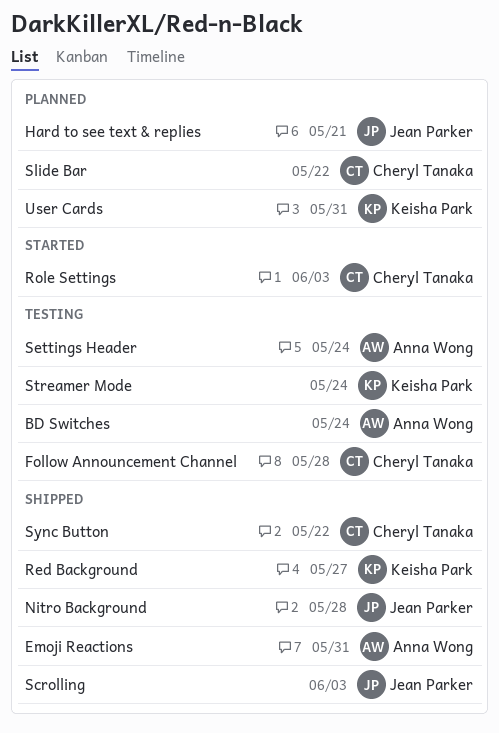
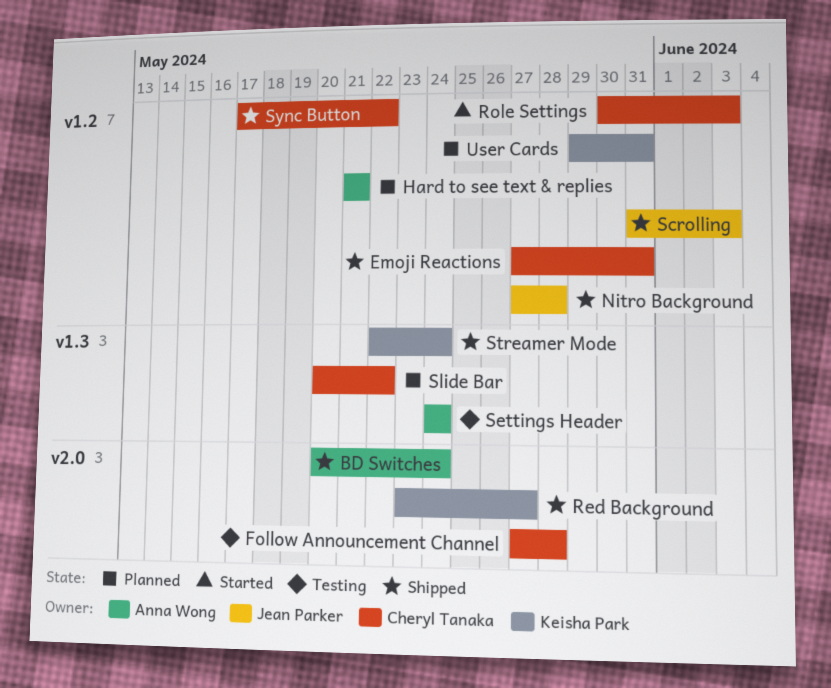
BD Switches, status: Testing -> Shipped
Emoji Reactions, owner: Anna Wong -> Cheryl Tanaka
Hard to see text & replies, owner: Jean Parker -> Anna Wong
Streamer Mode, status: Testing -> Shipped

